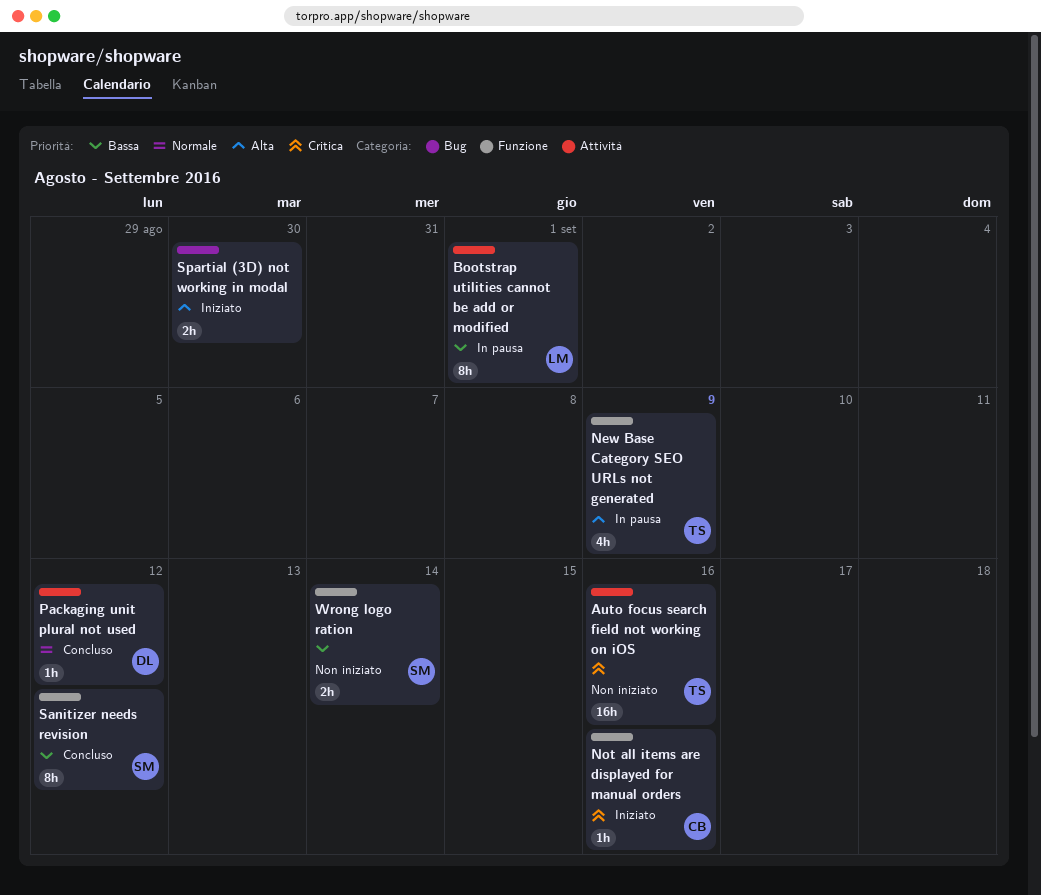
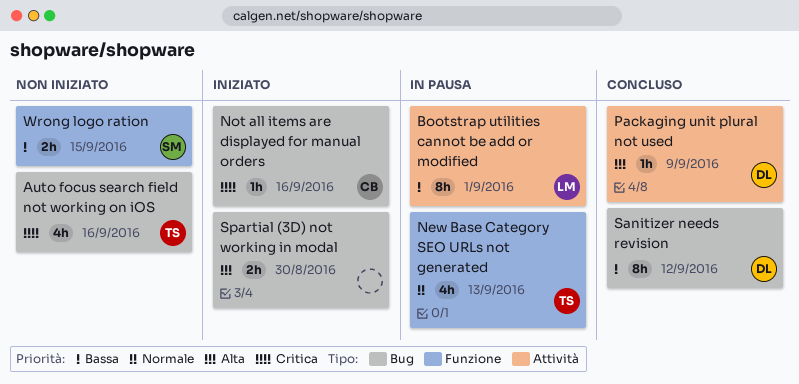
Auto focus search field not working on iOS, label: Attività -> Bug
Auto focus search field not working on iOS, estimate: 16h -> 4h
New Base Category SEO URLs not generated, priority: Alta -> Normale
New Base Category SEO URLs not generated, due: Sep 9 -> Sep 13
Not all items are displayed for manual orders, label: Funzione -> Bug
Packaging unit plural not used, priority: Normale -> Alta
Packaging unit plural not used, due: Sep 12 -> Sep 9
Sanitizer needs revision, owner: SM -> DL
Sanitizer needs revision, label: Funzione -> Bug
Wrong logo ration, due: Sep 14 -> Sep 15

